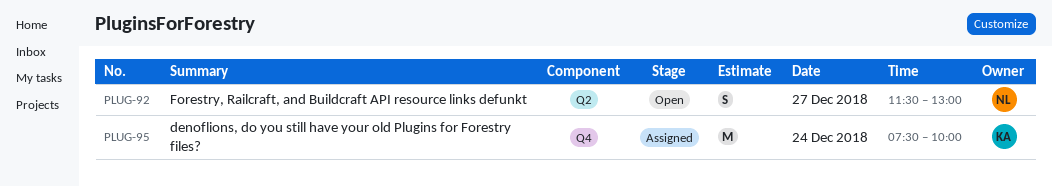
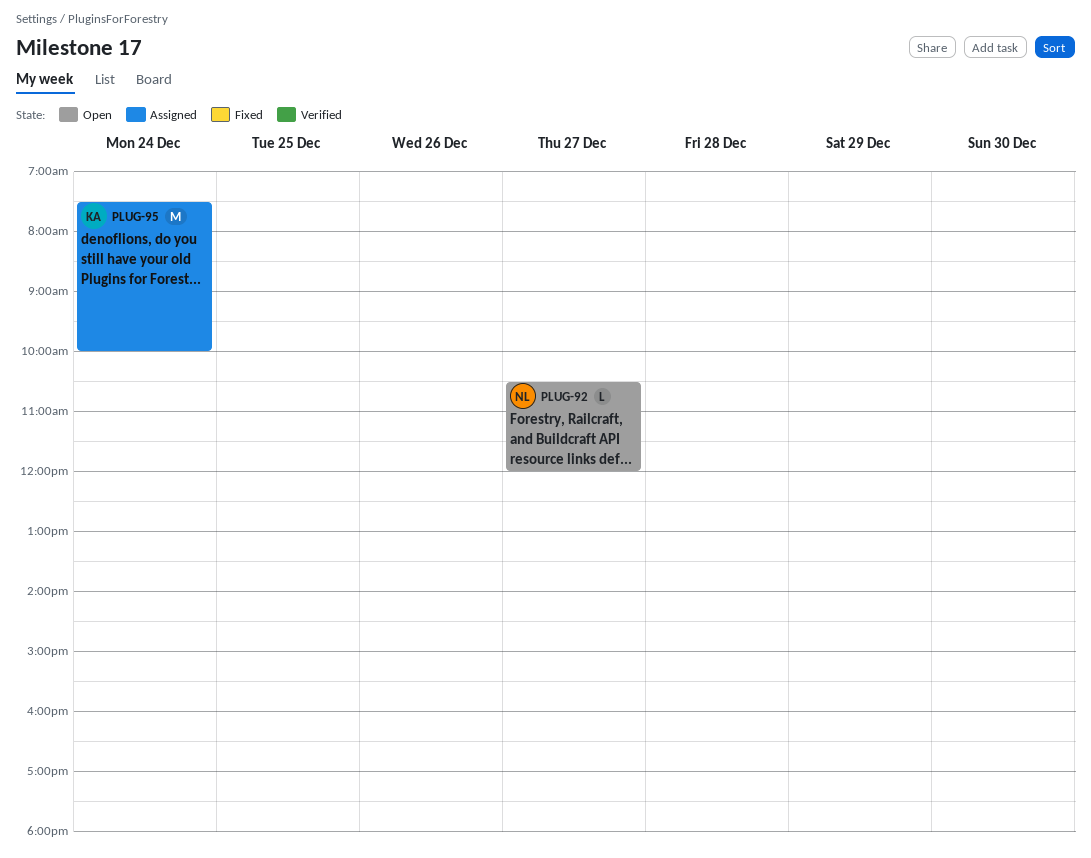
PLUG-92, estimate: S -> L
PLUG-92, begins: 11:30 -> 10:30
PLUG-92, ends: 13:00 -> 12:00

